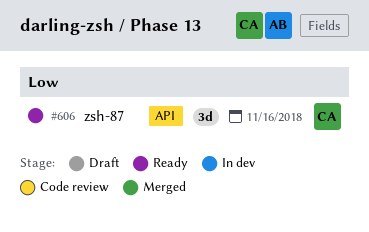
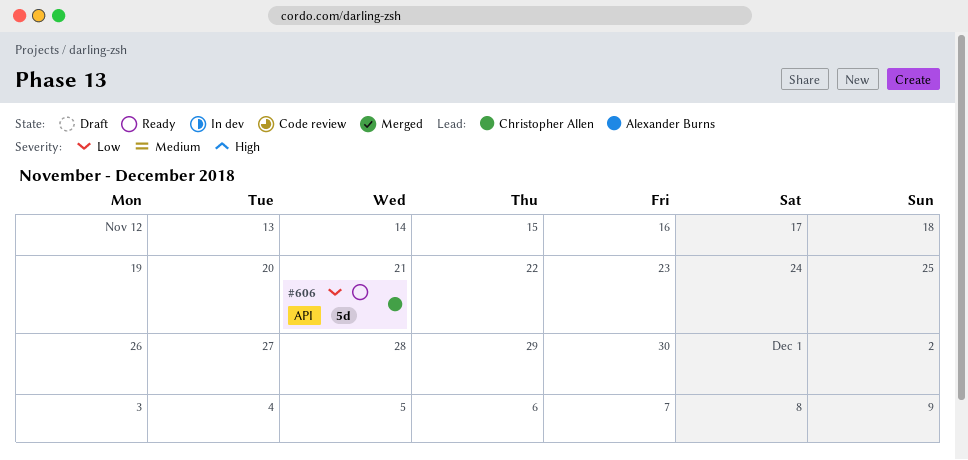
#606, estimate: 3d -> 5d
#606, due: Nov 16 -> Nov 21

